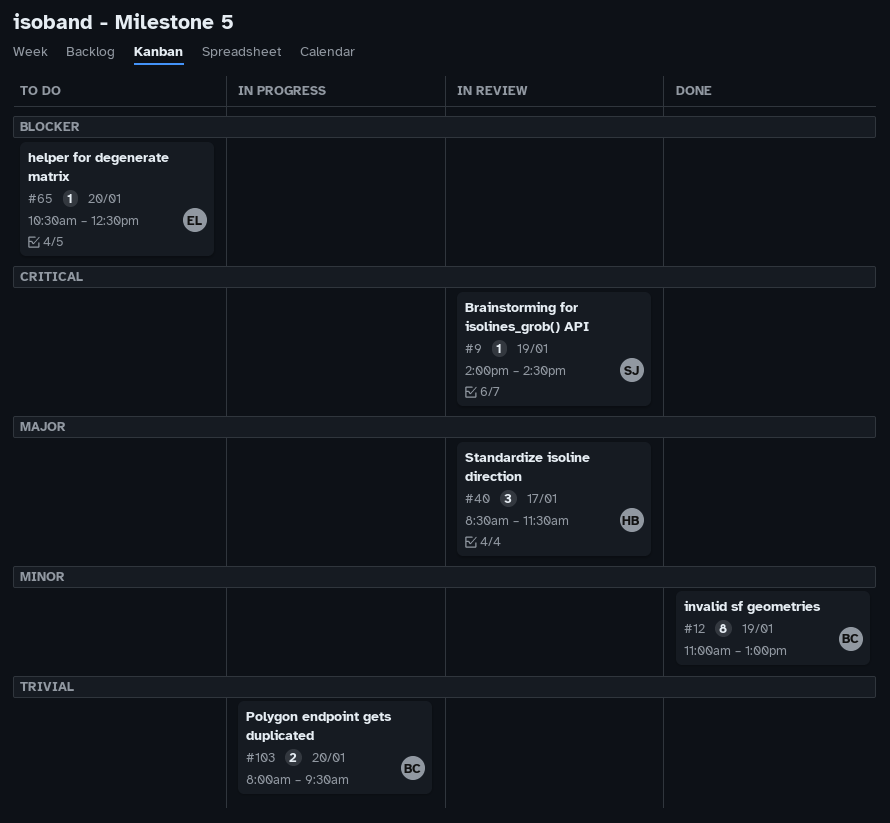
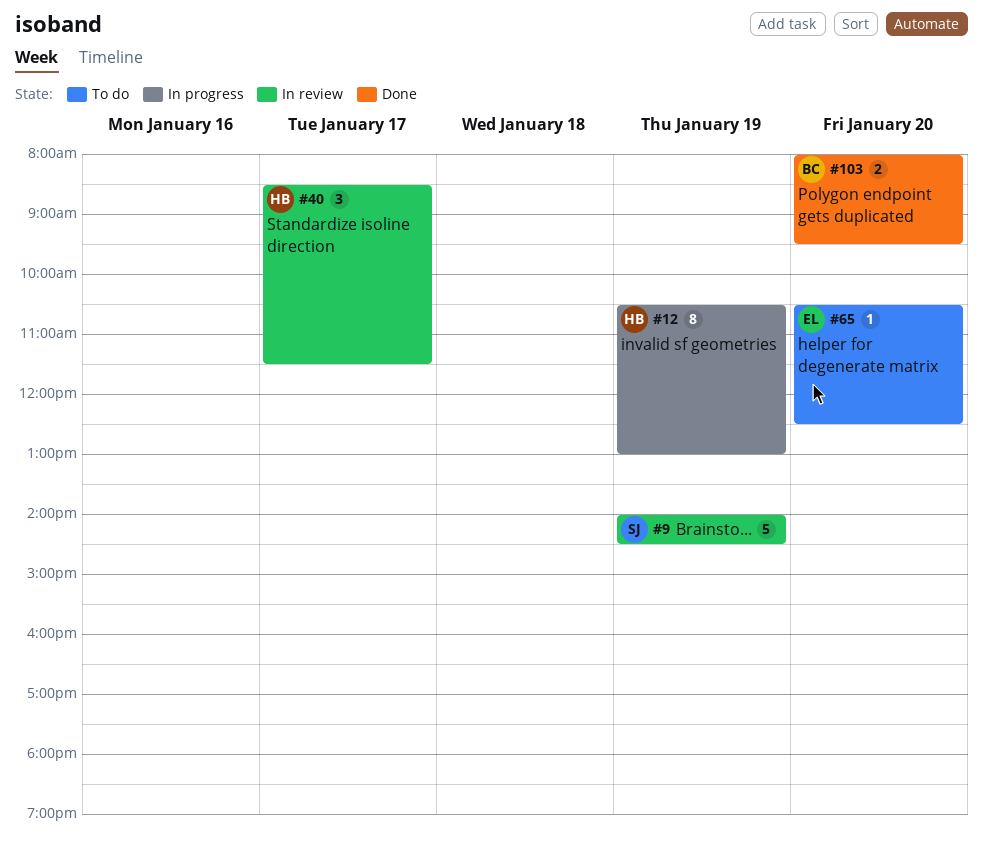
#9, estimate: 1 -> 5
#12, status: Done -> In progress
#12, owner: BC -> HB
#12, begins: 11:00 -> 10:30
#103, status: In progress -> Done

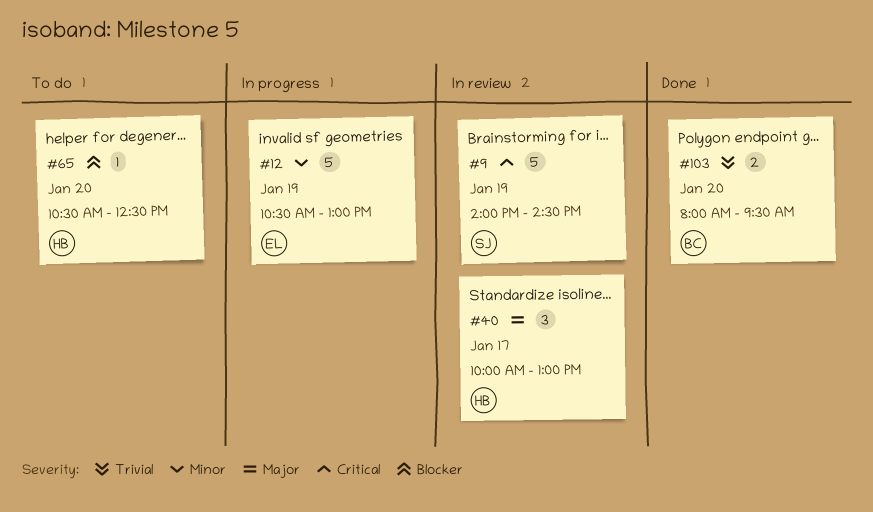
#12, owner: HB -> EL
#12, estimate: 8 -> 5
#40, begins: 08:30 -> 10:00
#40, ends: 11:30 -> 13:00
#65, owner: EL -> HB

